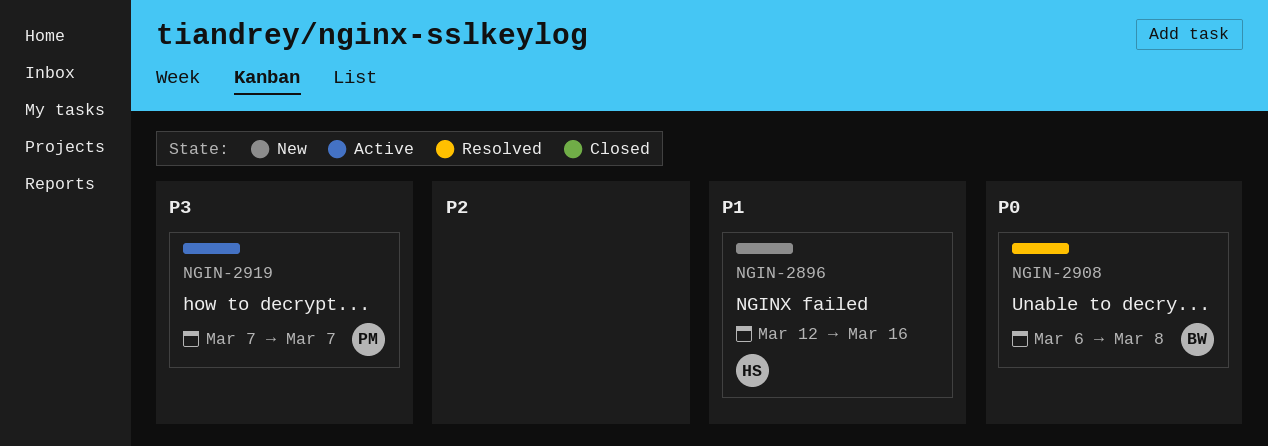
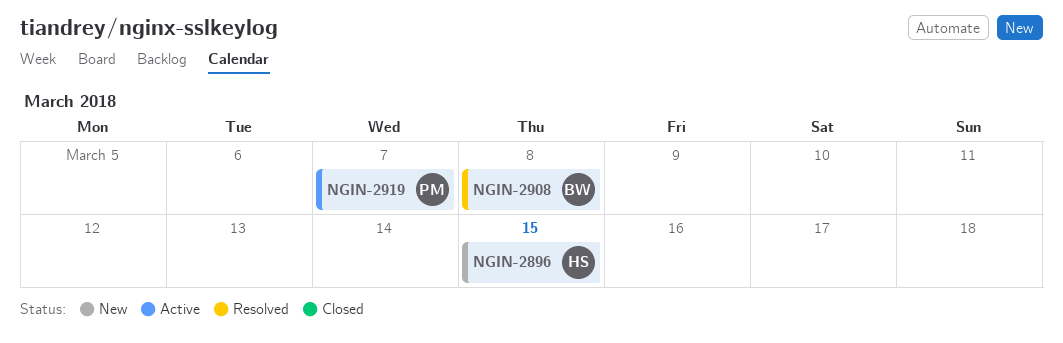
NGIN-2896, due: Mar 16 -> Mar 15

